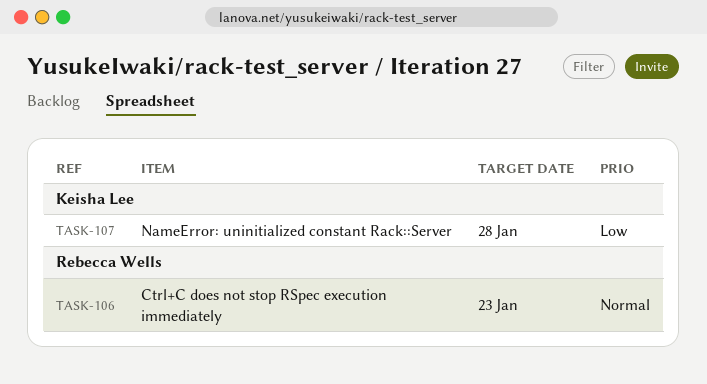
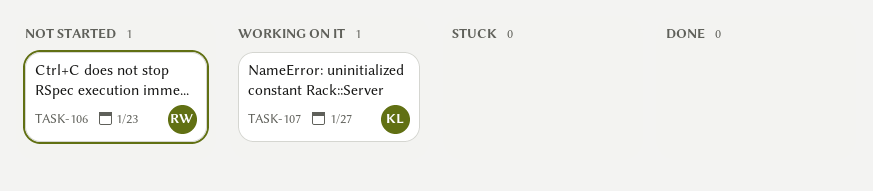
TASK-107, due: Jan 28 -> Jan 27

